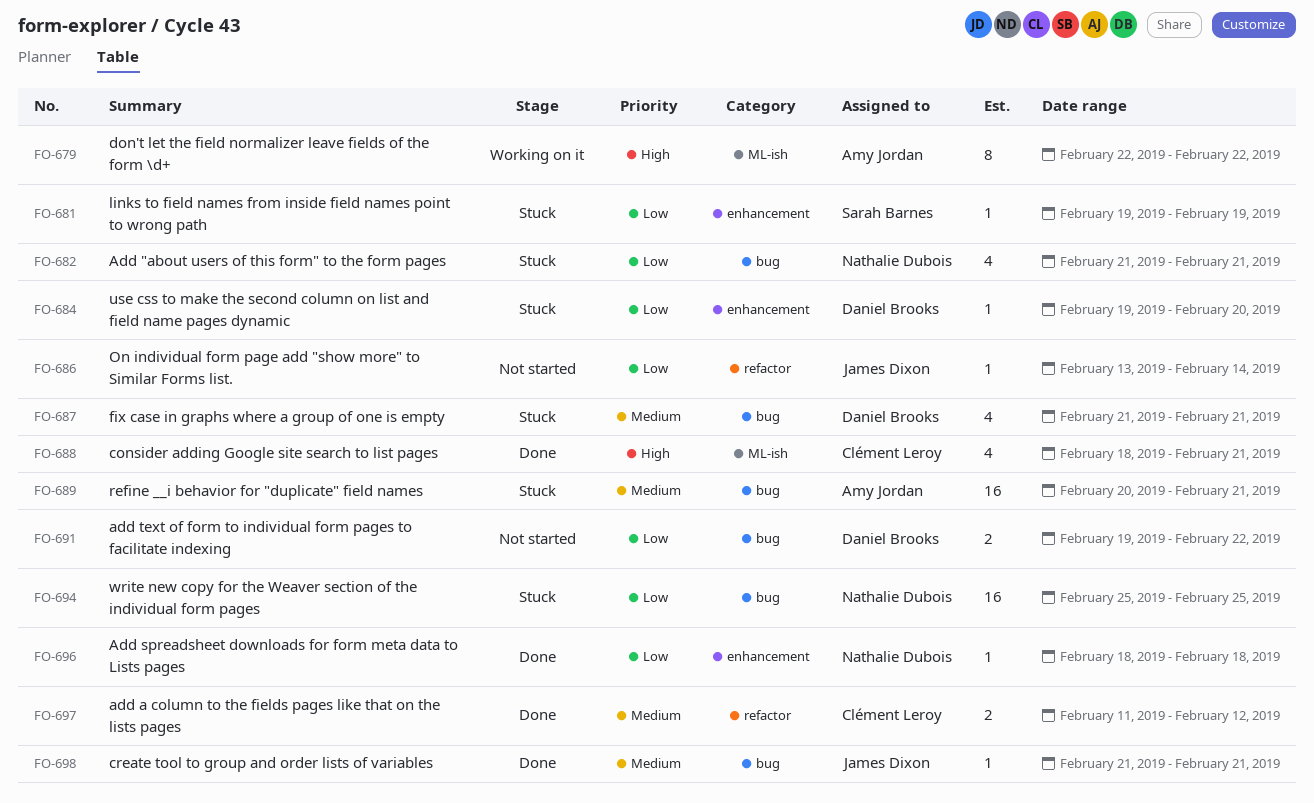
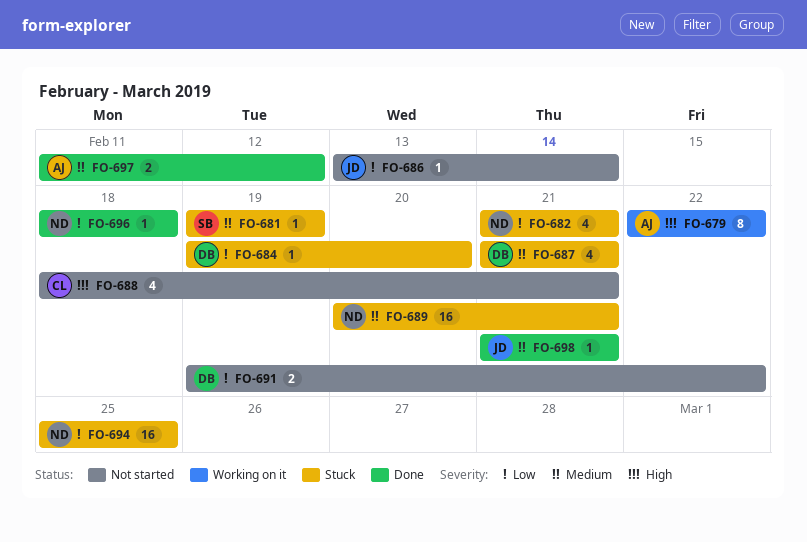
FO-681, priority: Low -> Medium
FO-688, status: Done -> Not started
FO-689, owner: Amy Jordan -> Nathalie Dubois
FO-697, owner: Clément Leroy -> Amy Jordan

